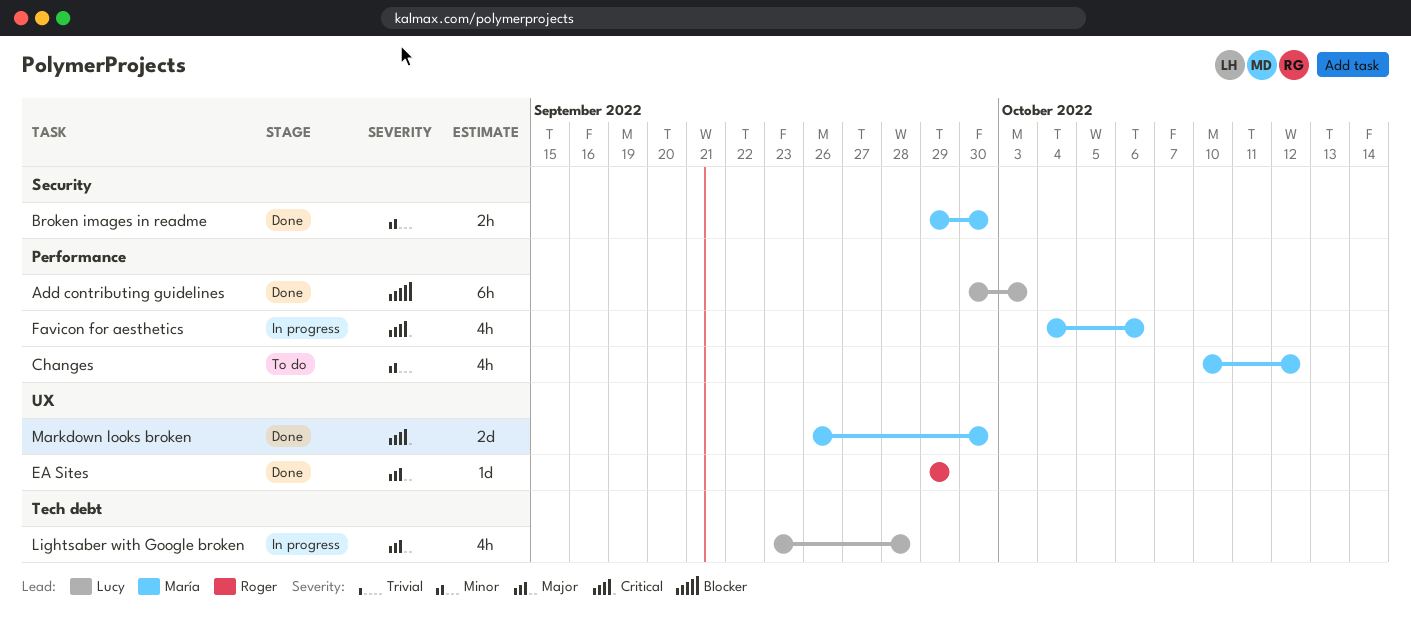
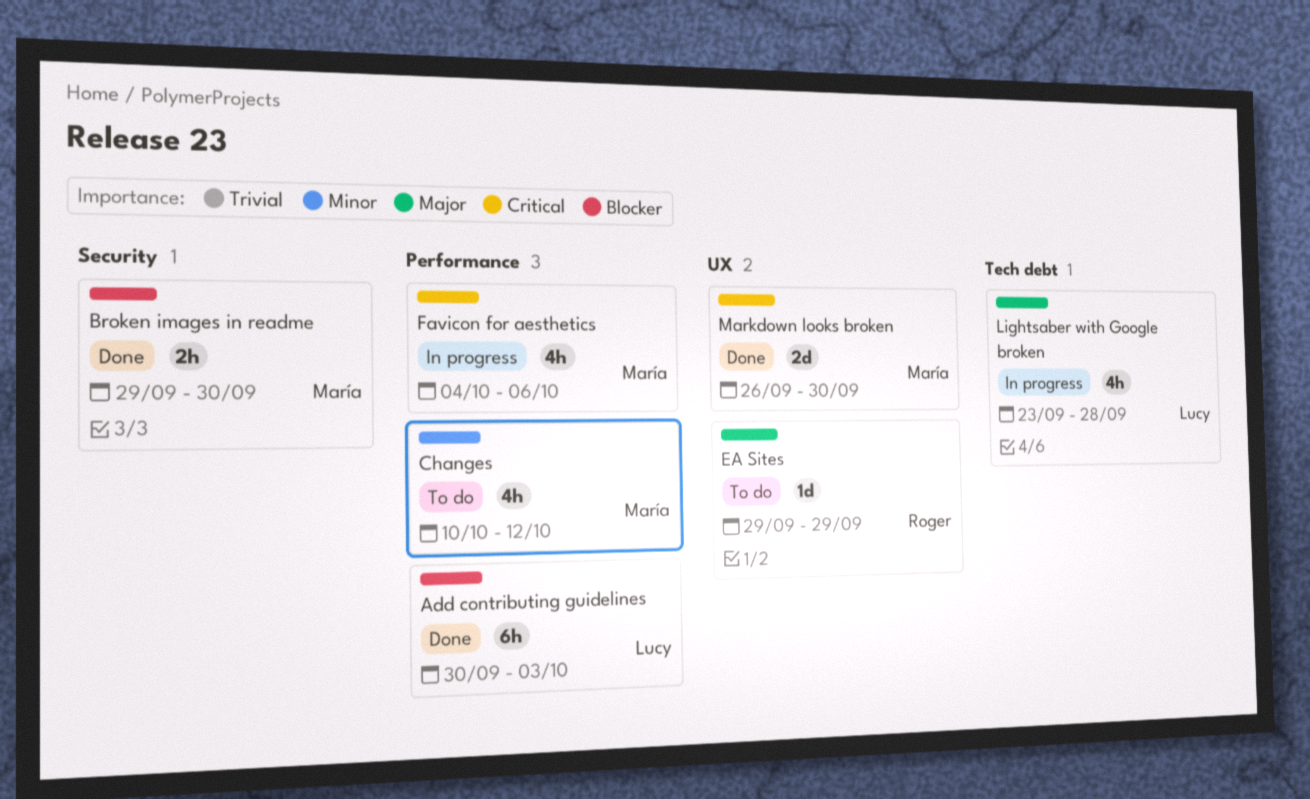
Broken images in readme, priority: Minor -> Blocker
EA Sites, status: Done -> To do

